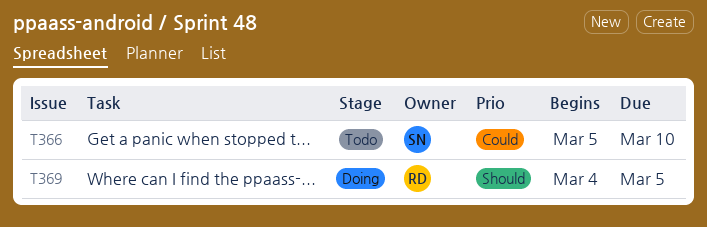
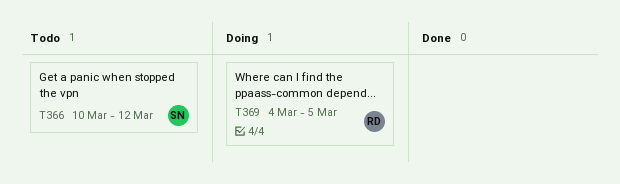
T366, start: Mar 5 -> Mar 10
T366, due: Mar 10 -> Mar 12

